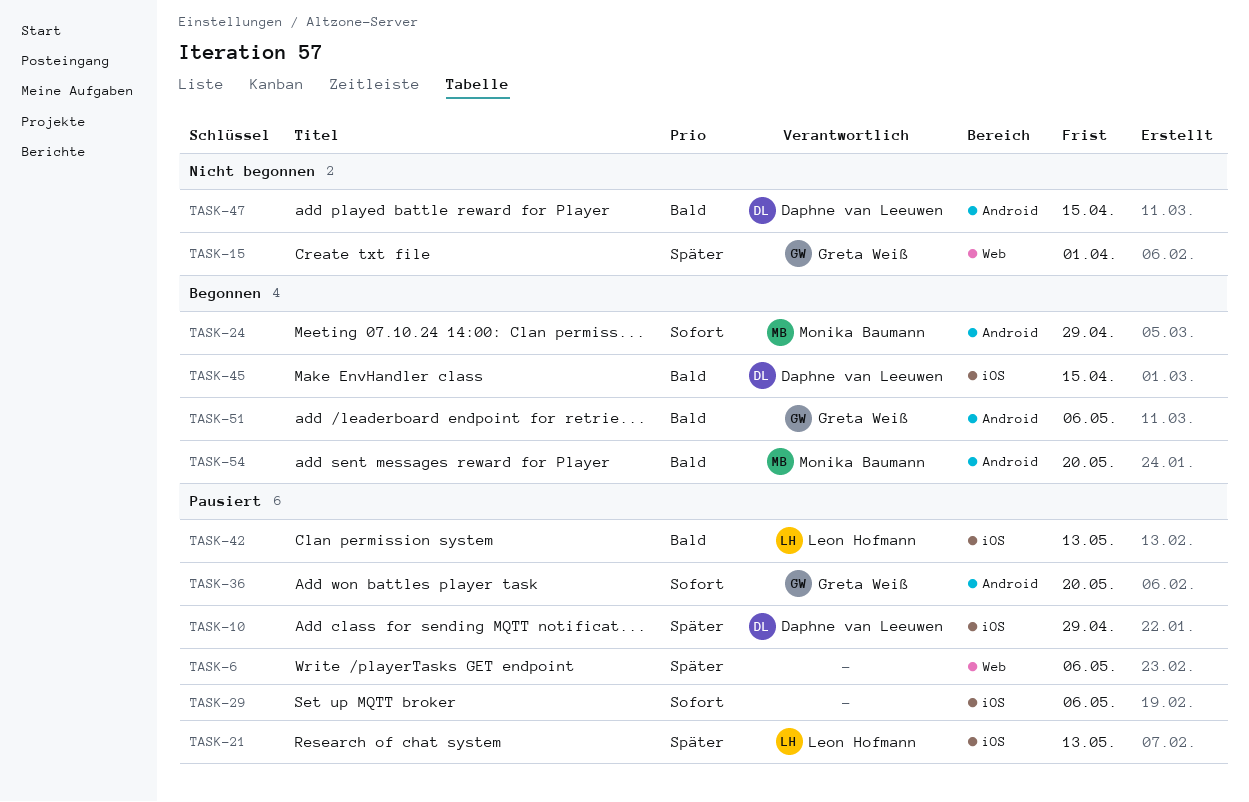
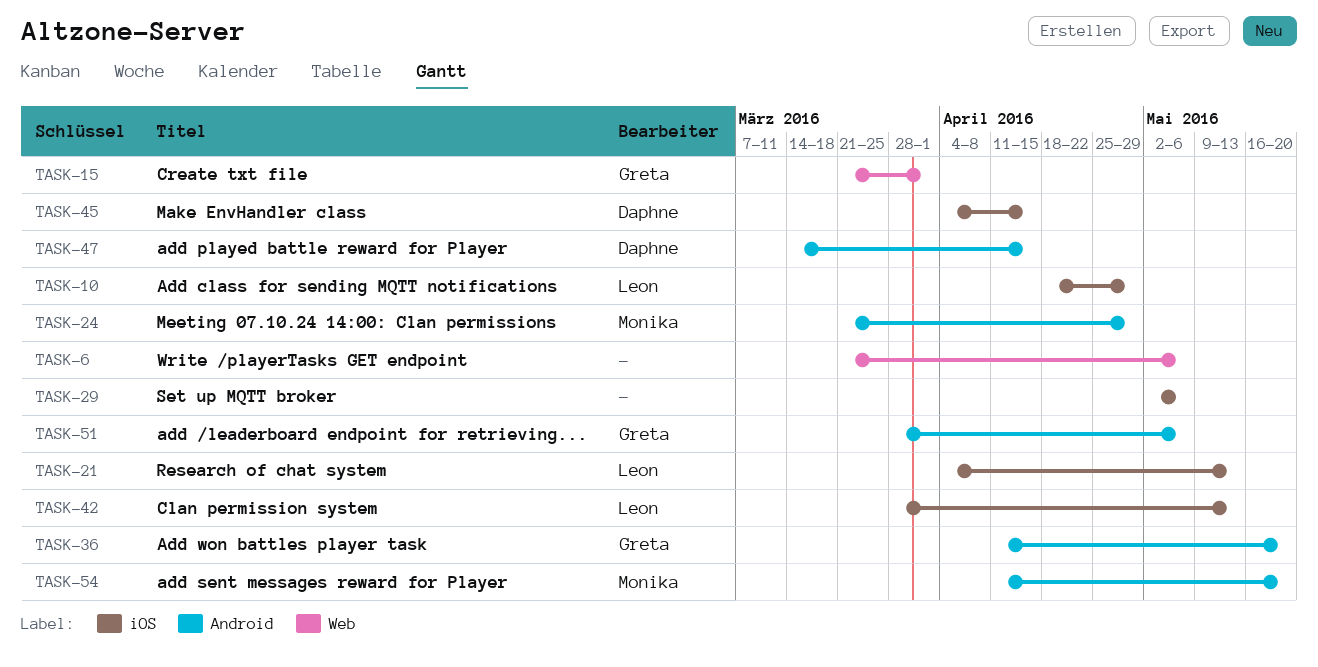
TASK-10, owner: Daphne van Leeuwen -> Leon Hofmann

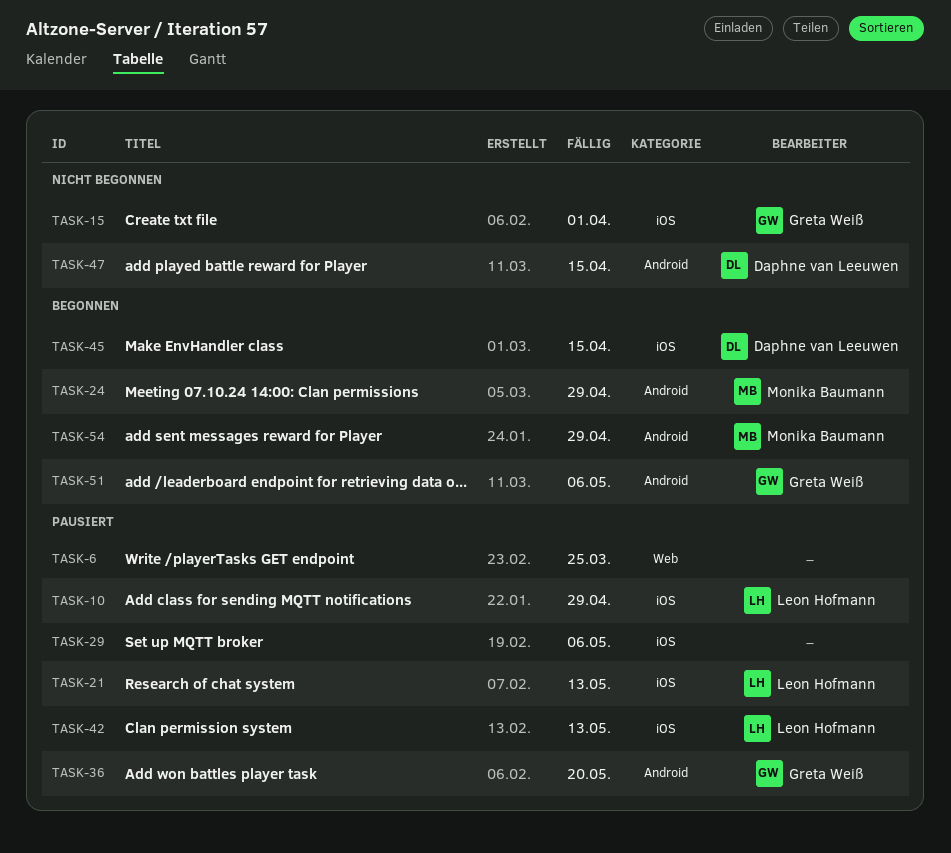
TASK-6, due: May 6 -> Mar 25
TASK-15, label: Web -> iOS
TASK-54, due: May 20 -> Apr 29

